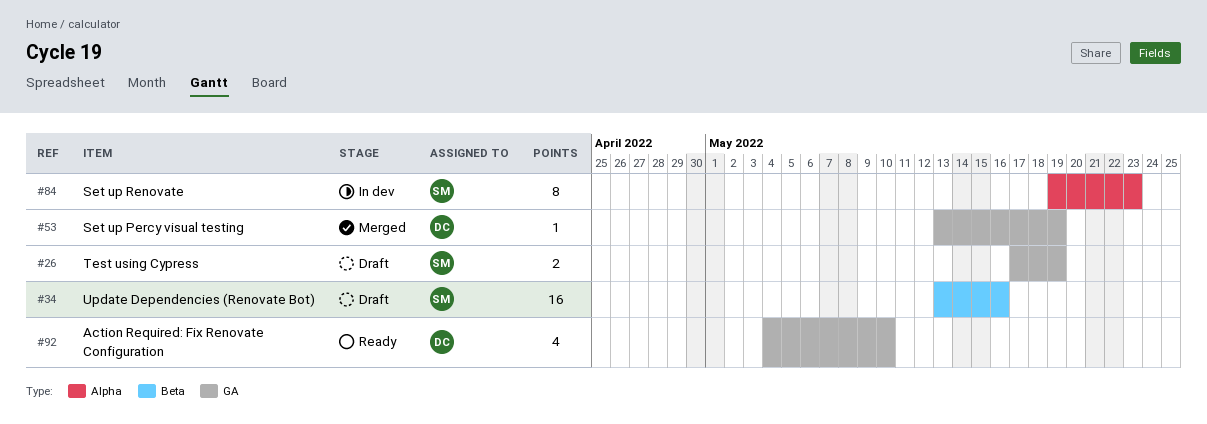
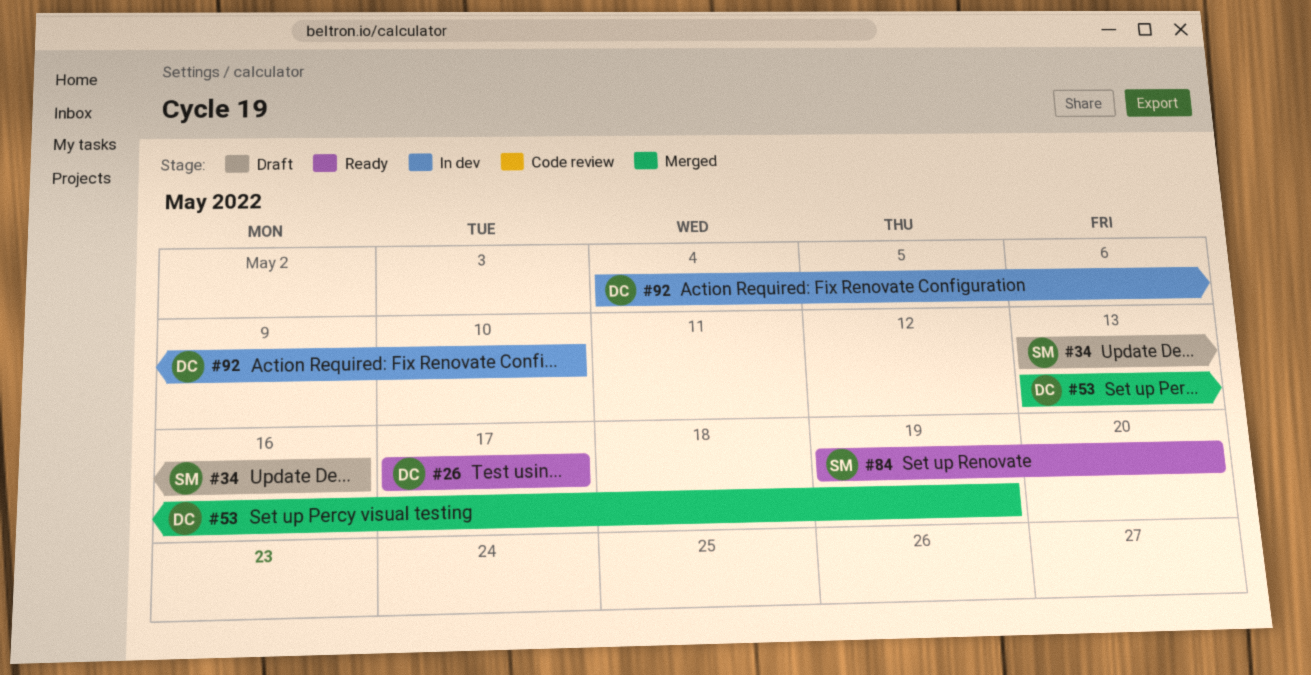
#26, status: Draft -> Ready
#26, owner: SM -> DC
#26, due: May 19 -> May 17
#84, status: In dev -> Ready
#84, due: May 23 -> May 20
#92, status: Ready -> In dev

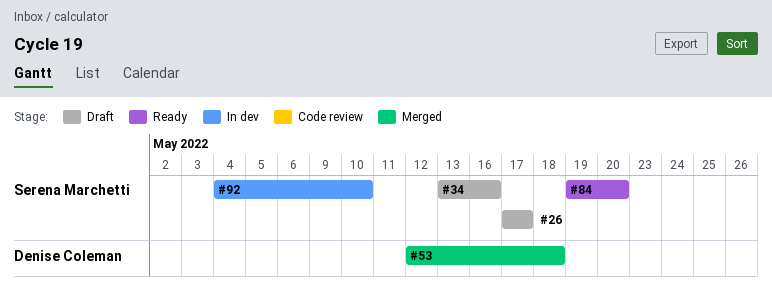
#26, status: Ready -> Draft
#26, owner: Denise Coleman -> Serena Marchetti
#53, start: May 13 -> May 12
#53, due: May 19 -> May 18
#92, owner: Denise Coleman -> Serena Marchetti

